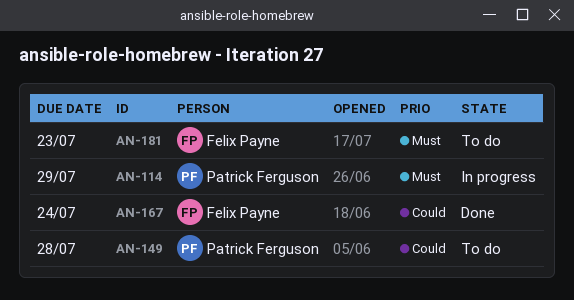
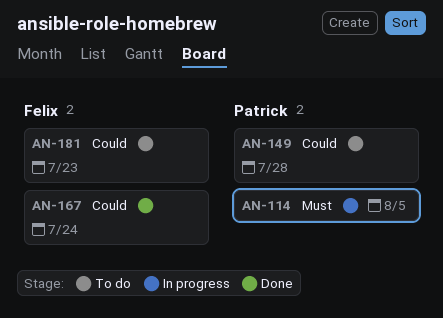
AN-114, due: Jul 29 -> Aug 5
AN-181, priority: Must -> Could

